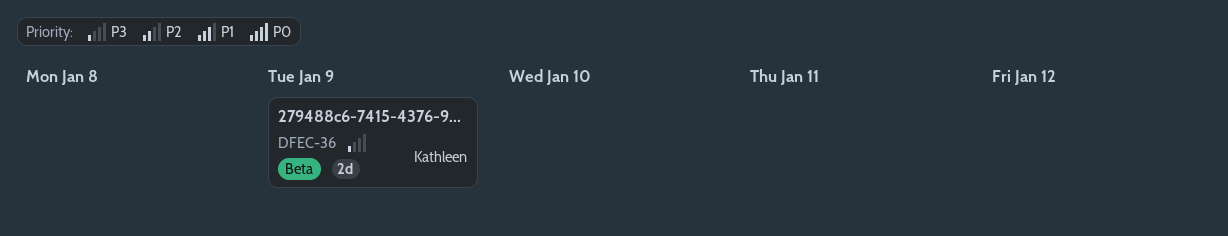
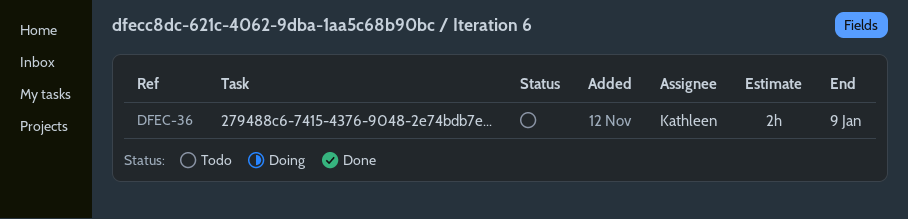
DFEC-36, estimate: 2d -> 2h

